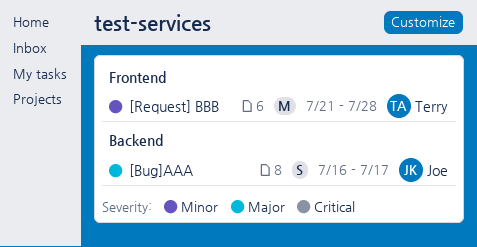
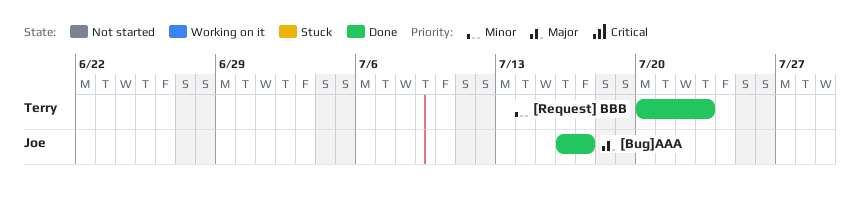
[Request] BBB, start: Jul 21 -> Jul 20
[Request] BBB, due: Jul 28 -> Jul 23

